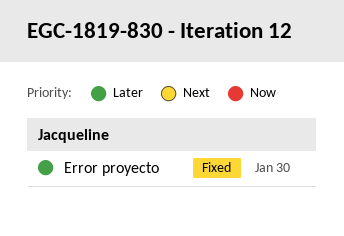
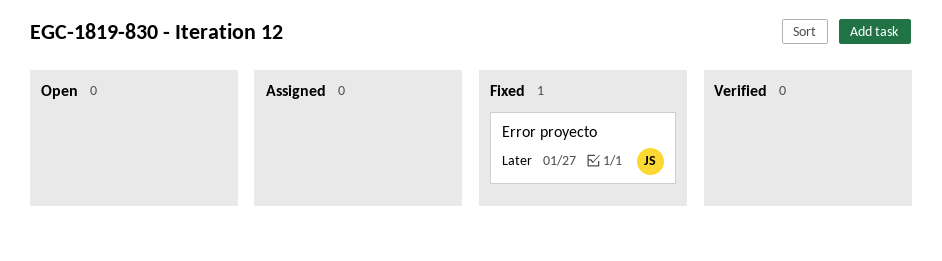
Error proyecto, due: Jan 30 -> Jan 27

